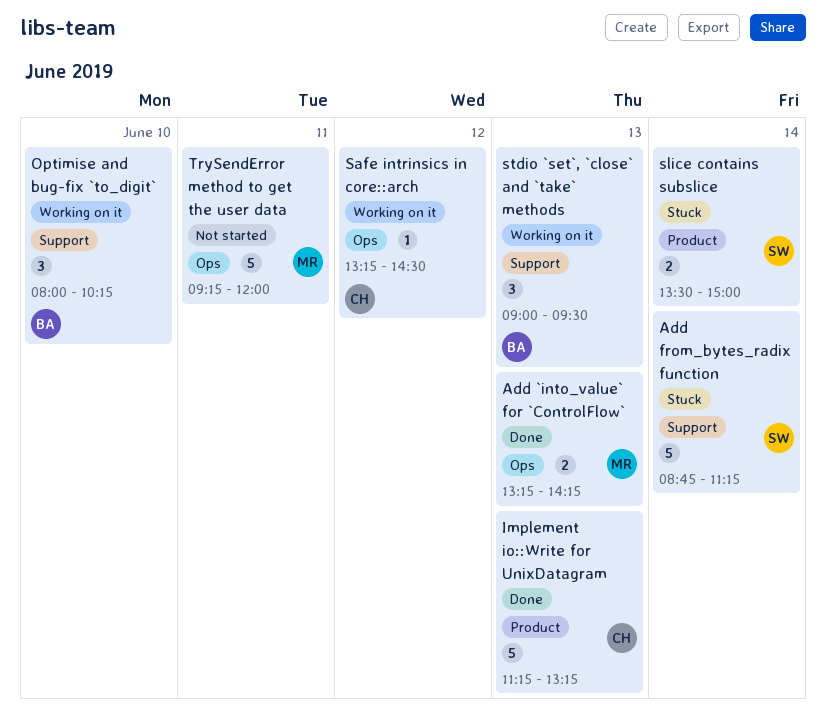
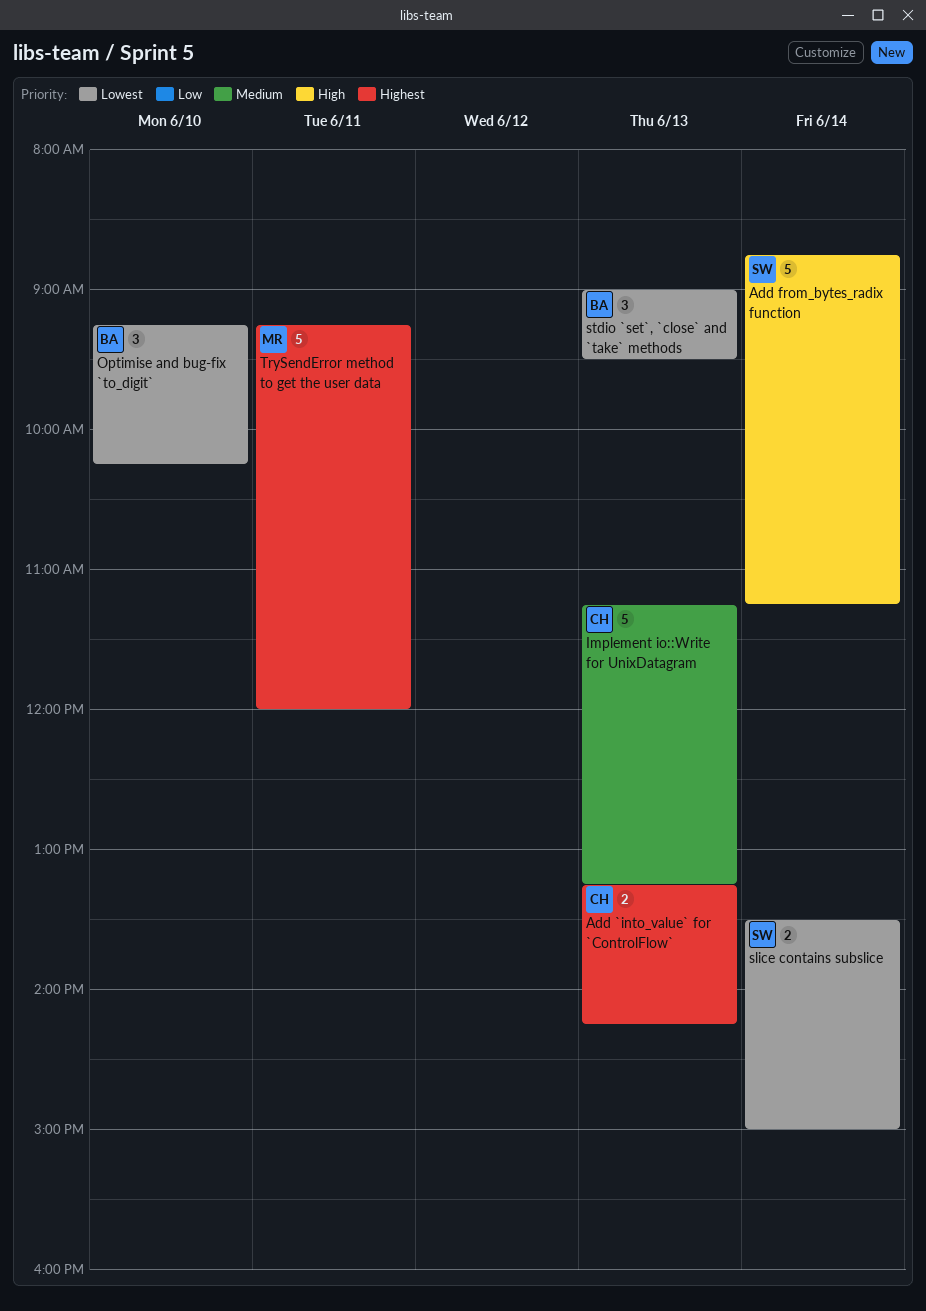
Add `into_value` for `ControlFlow`, owner: MR -> CH
Optimise and bug-fix `to_digit`, begins: 08:00 -> 09:15
Safe intrinsics in core::arch: present -> none

